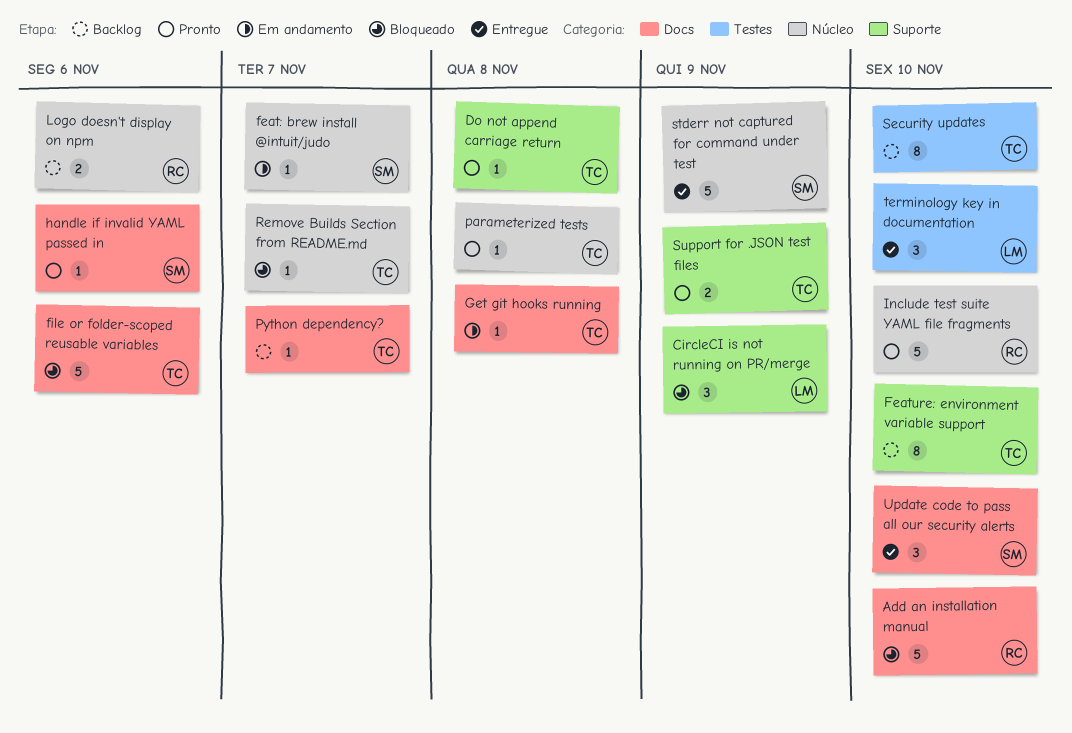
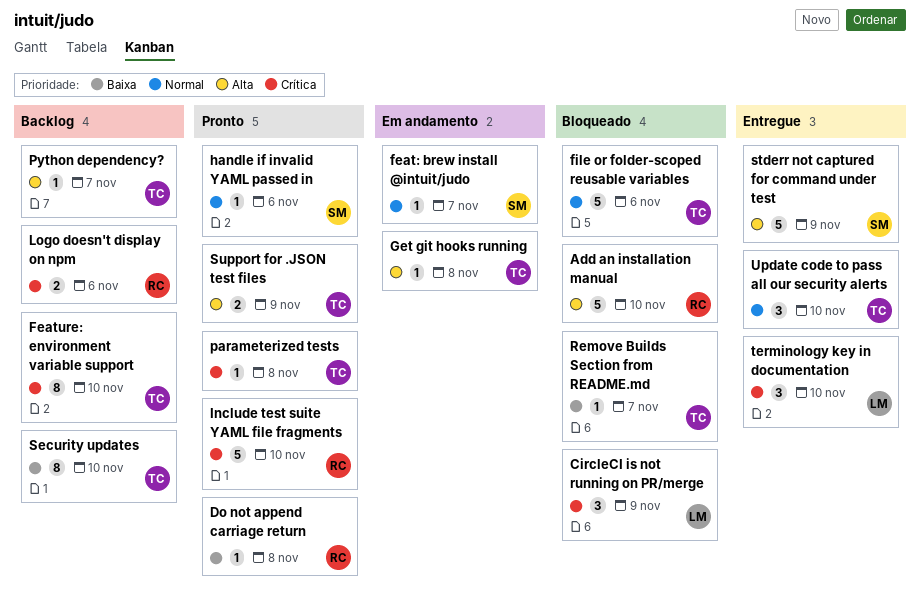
Do not append carriage return, owner: TC -> RC
Update code to pass all our security alerts, owner: SM -> TC

